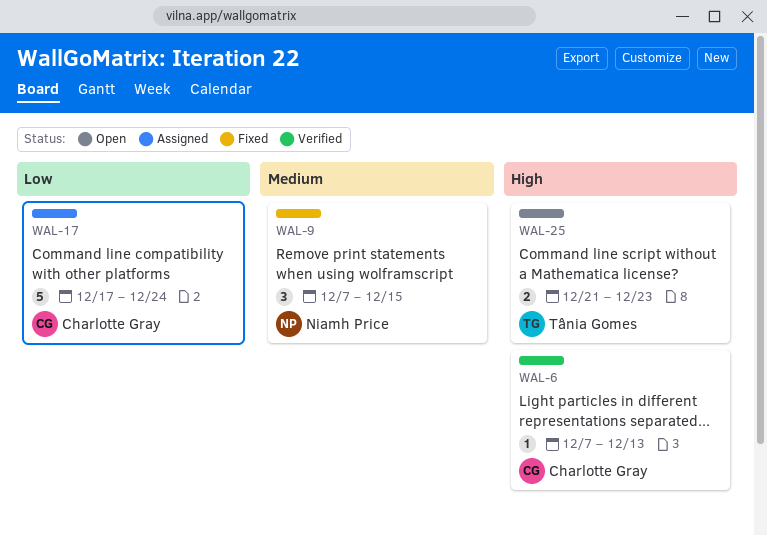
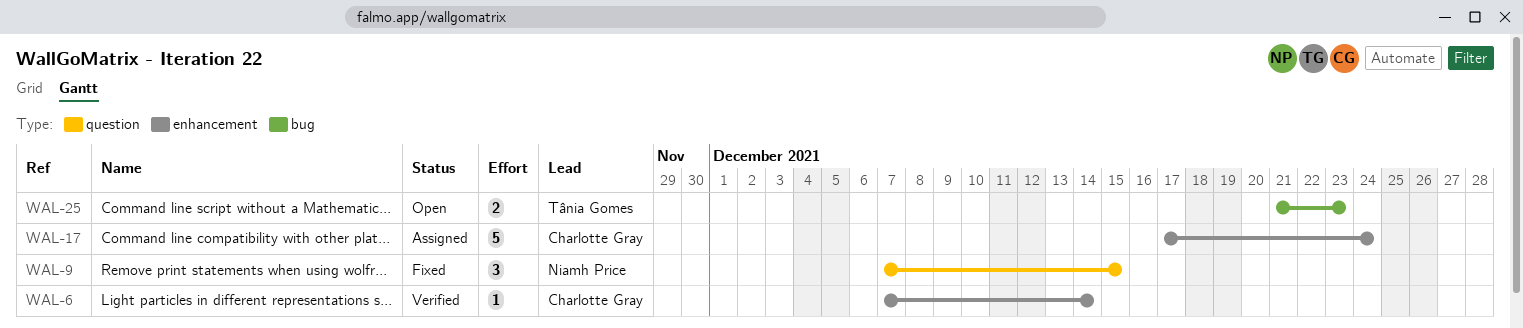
WAL-6, due: Dec 13 -> Dec 14

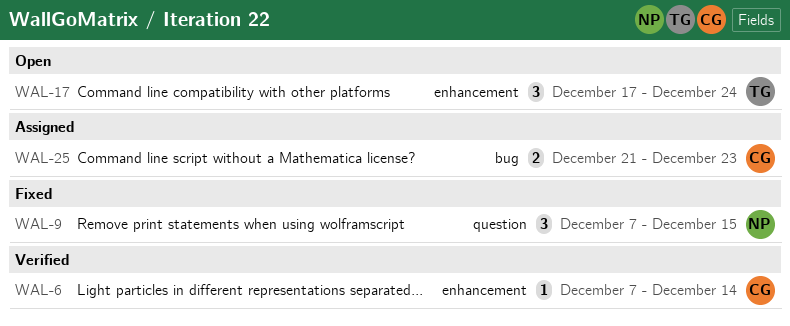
WAL-17, status: Assigned -> Open
WAL-17, owner: Charlotte Gray -> Tânia Gomes
WAL-17, estimate: 5 -> 3
WAL-25, status: Open -> Assigned
WAL-25, owner: Tânia Gomes -> Charlotte Gray

